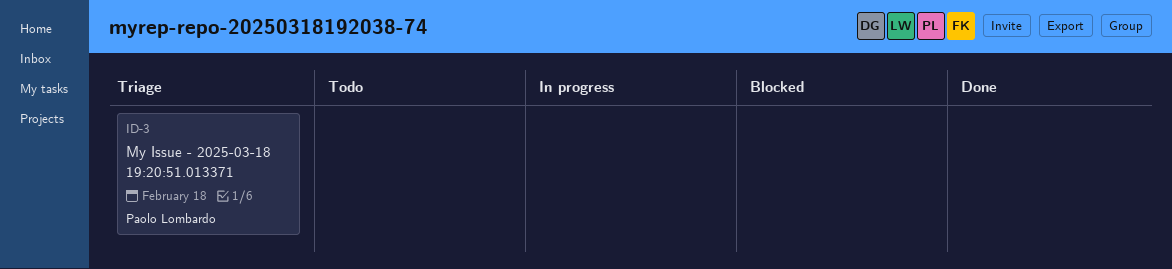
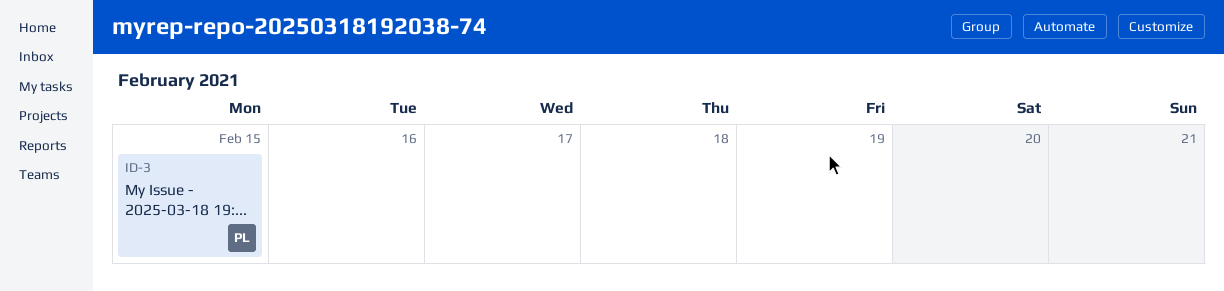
ID-3, due: Feb 18 -> Feb 15

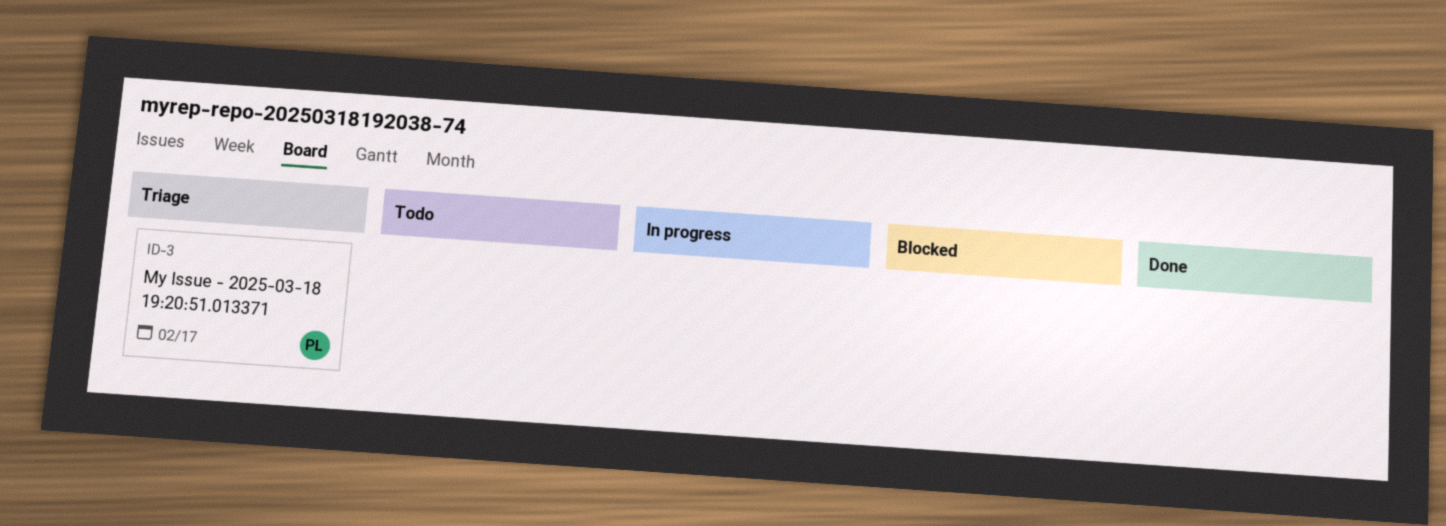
ID-3, due: Feb 15 -> Feb 17

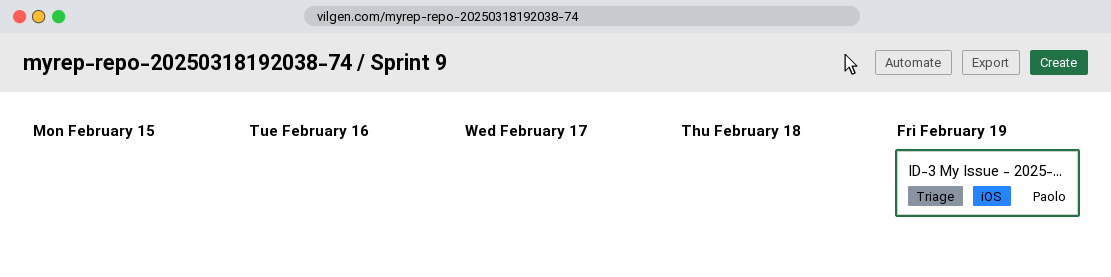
ID-3, due: Feb 17 -> Feb 19

